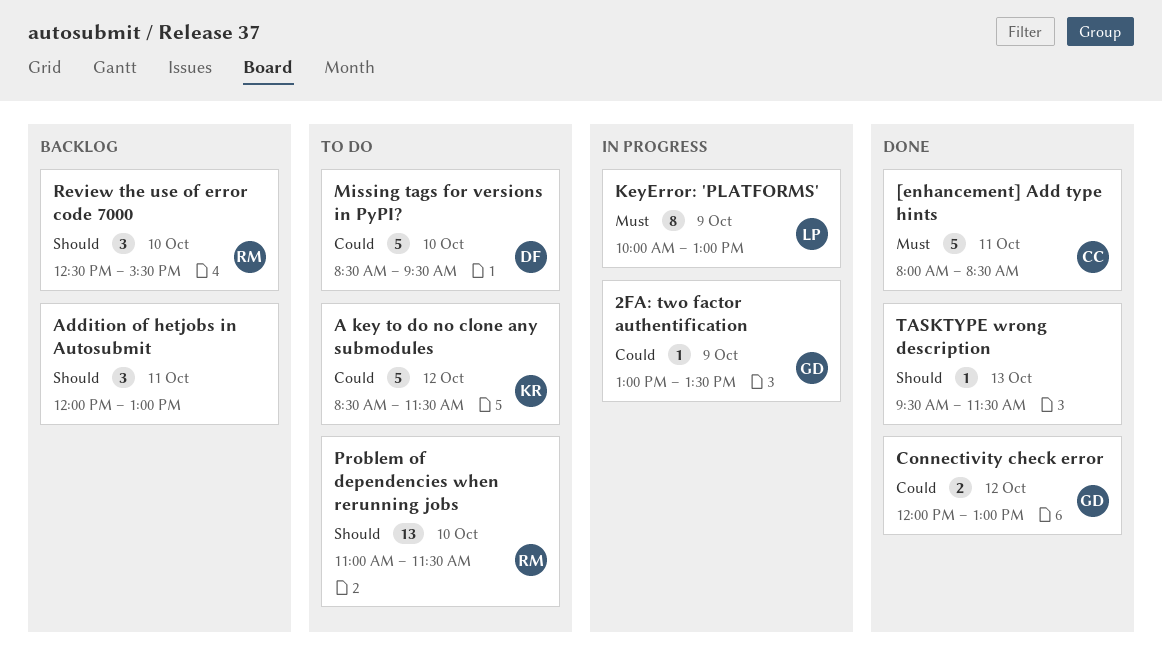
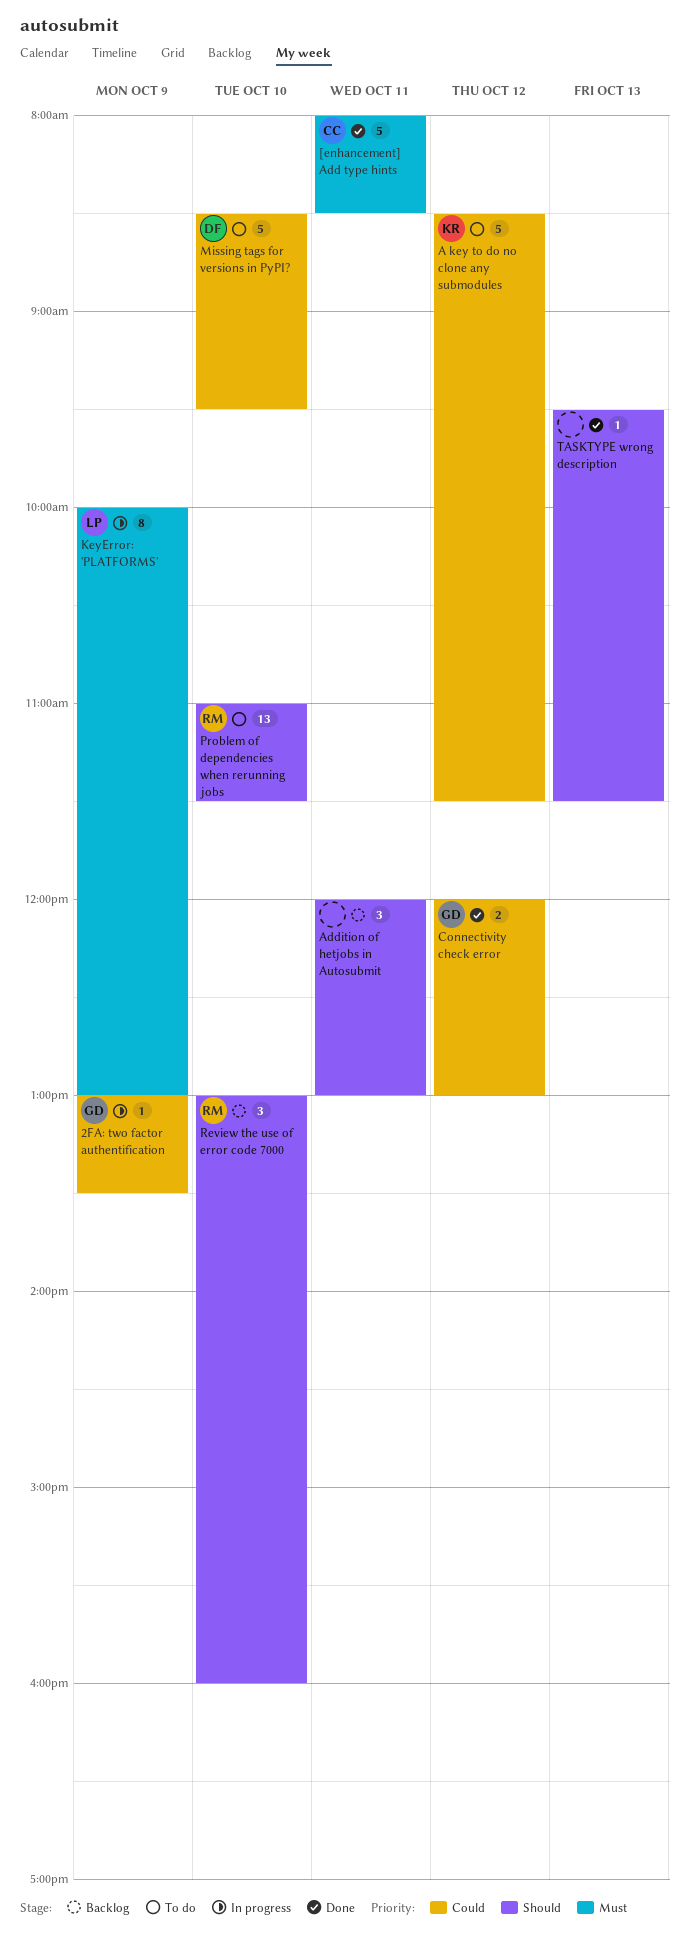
Review the use of error code 7000, begins: 12:30 -> 13:00
Review the use of error code 7000, ends: 15:30 -> 16:00

